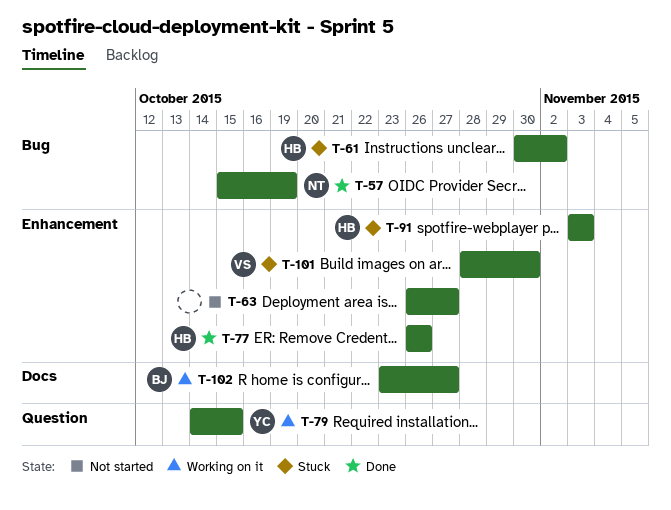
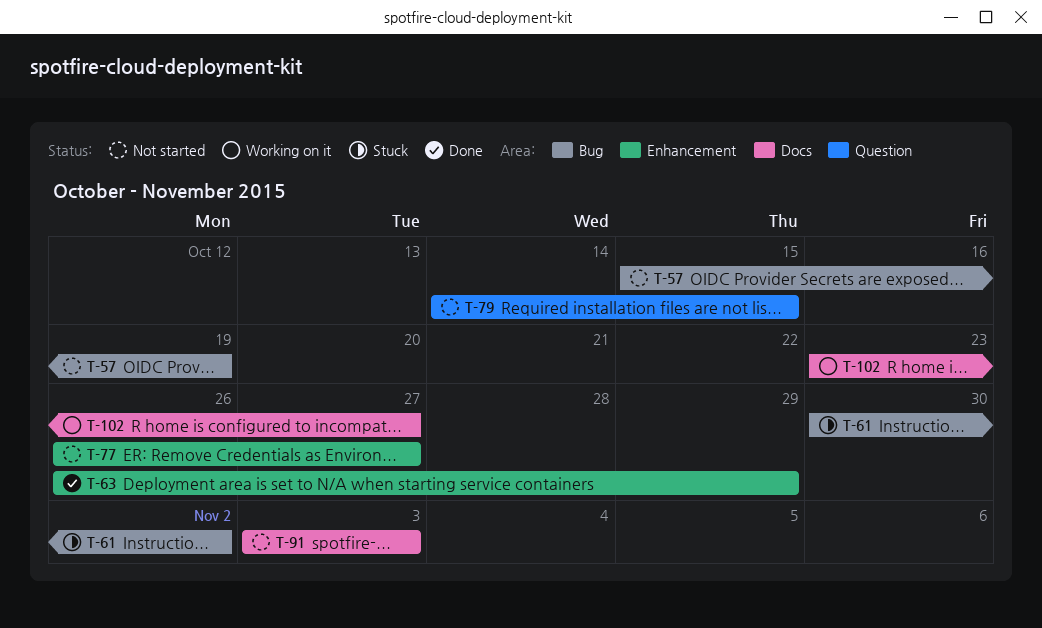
T-57, status: Done -> Not started
T-63, status: Not started -> Done
T-63, due: Oct 27 -> Oct 29
T-77, status: Done -> Not started
T-77, due: Oct 26 -> Oct 27
T-79, status: Working on it -> Not started
T-91, status: Stuck -> Not started
T-91, label: Enhancement -> Docs
T-101: present -> none

